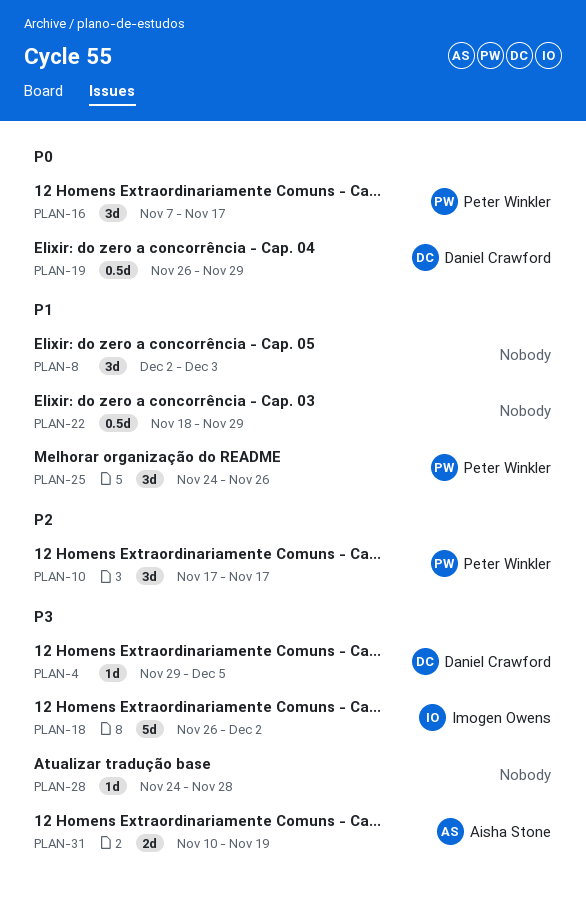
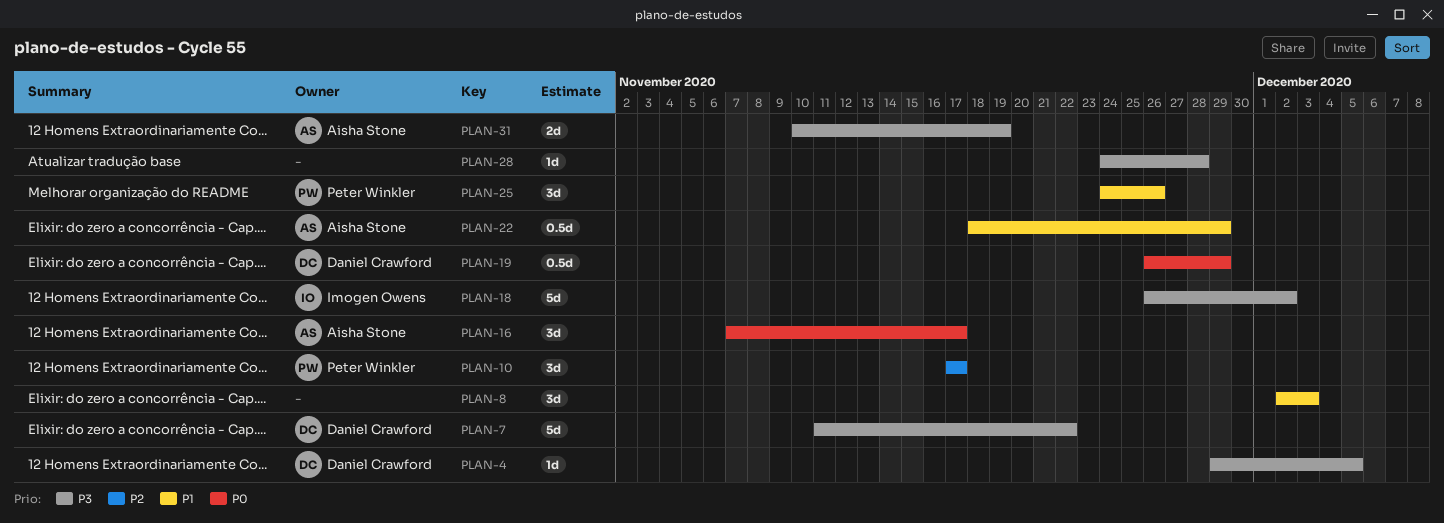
PLAN-7: none -> present
PLAN-16, owner: Peter Winkler -> Aisha Stone
PLAN-22, owner: none -> Aisha Stone

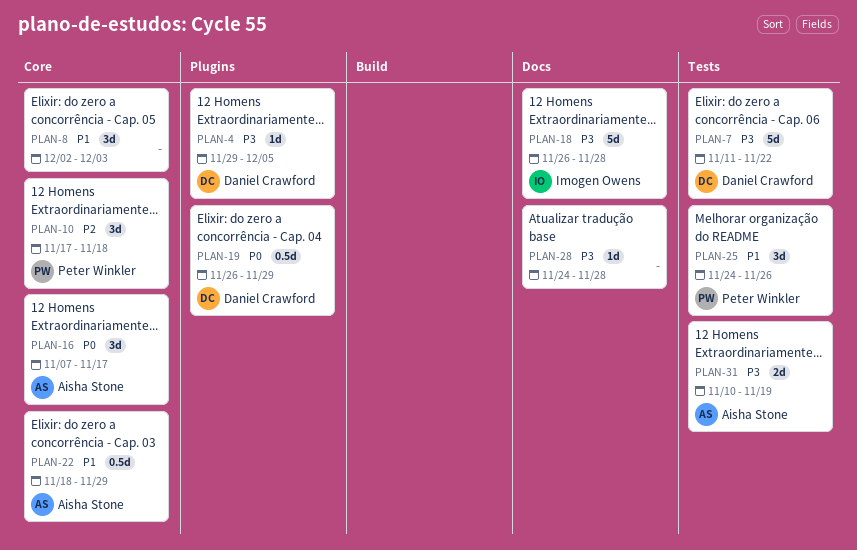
PLAN-10, due: Nov 17 -> Nov 18
PLAN-18, due: Dec 2 -> Nov 28

